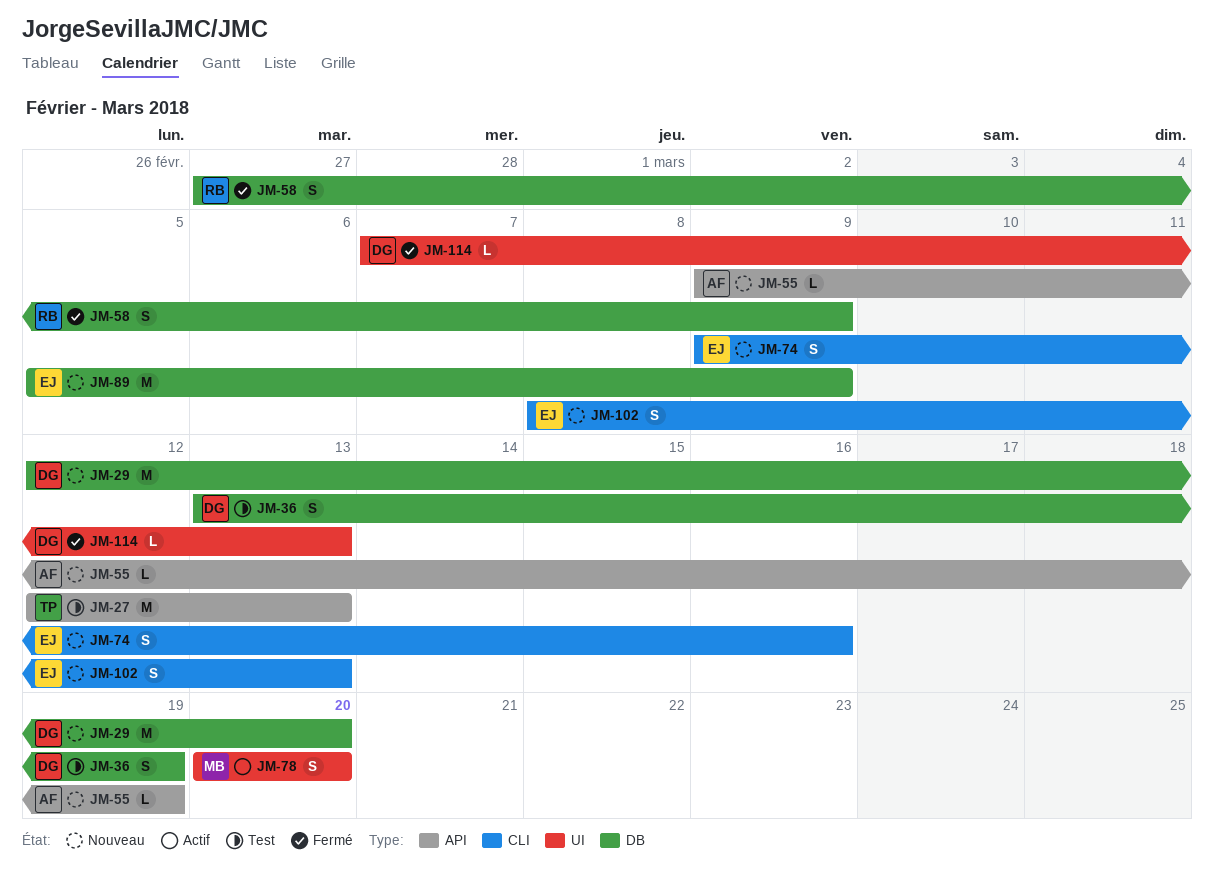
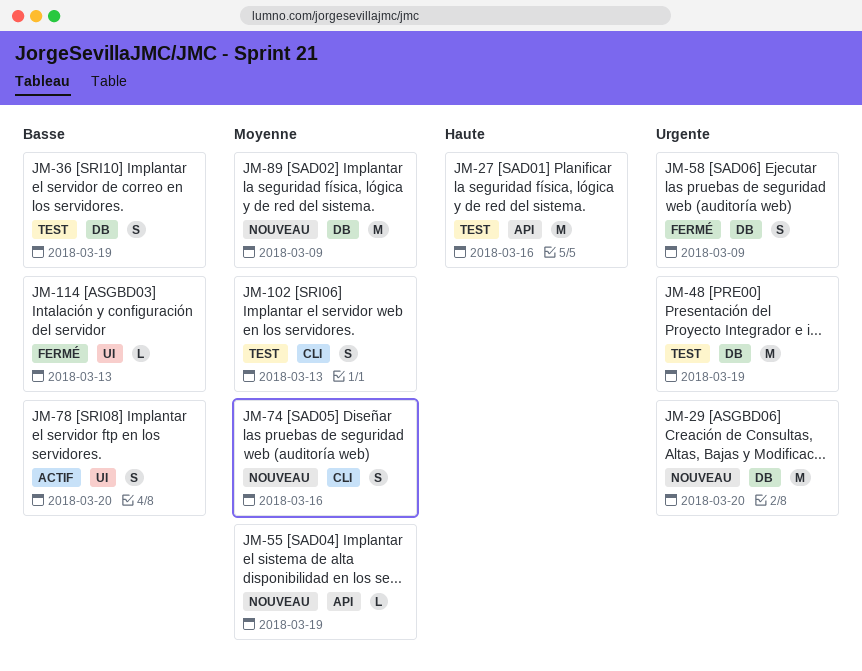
JM-27, due: Mar 13 -> Mar 16
JM-48: none -> present
JM-102, status: Nouveau -> Test

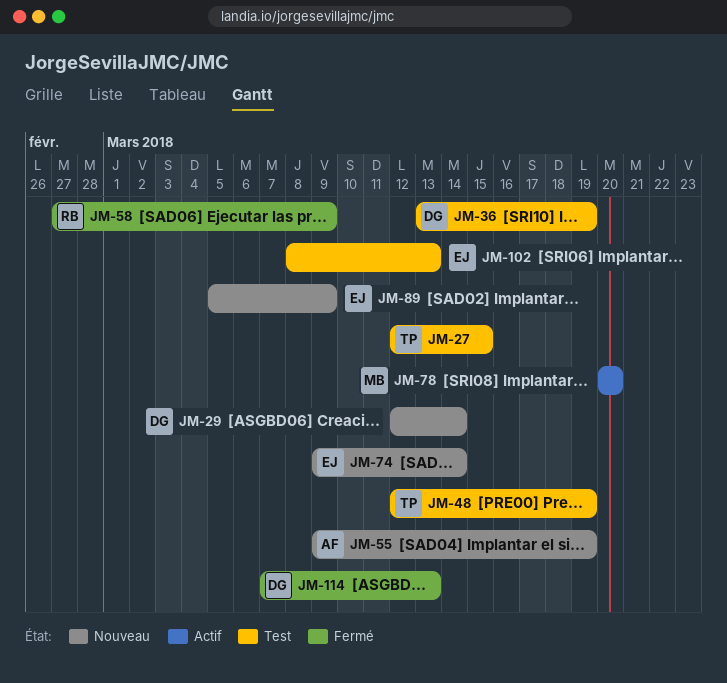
JM-27, due: Mar 16 -> Mar 15
JM-29, due: Mar 20 -> Mar 14
JM-74, due: Mar 16 -> Mar 14

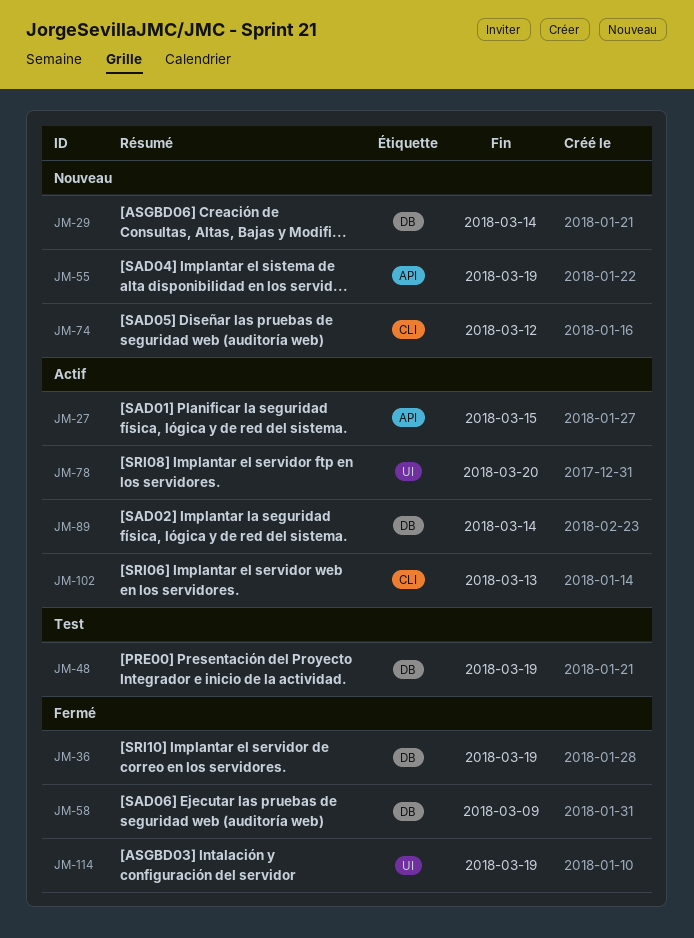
JM-27, status: Test -> Actif
JM-36, status: Test -> Fermé
JM-74, due: Mar 14 -> Mar 12
JM-89, status: Nouveau -> Actif
JM-89, due: Mar 9 -> Mar 14
JM-102, status: Test -> Actif
JM-114, due: Mar 13 -> Mar 19

